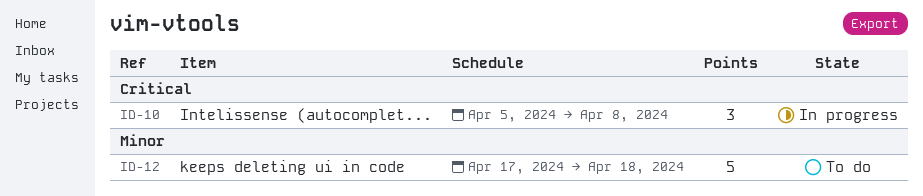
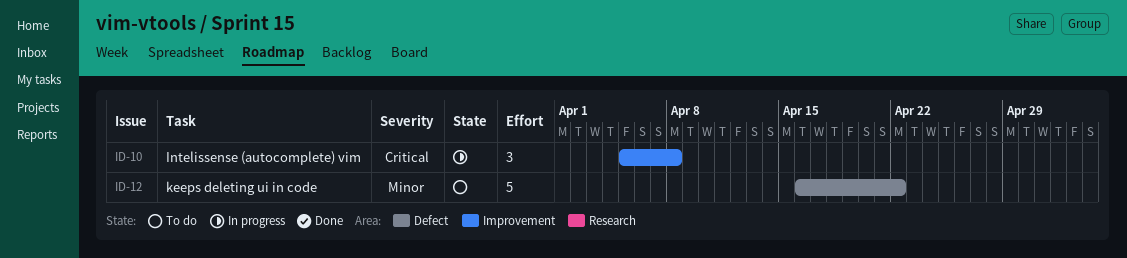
ID-12, start: Apr 17 -> Apr 16
ID-12, due: Apr 18 -> Apr 22

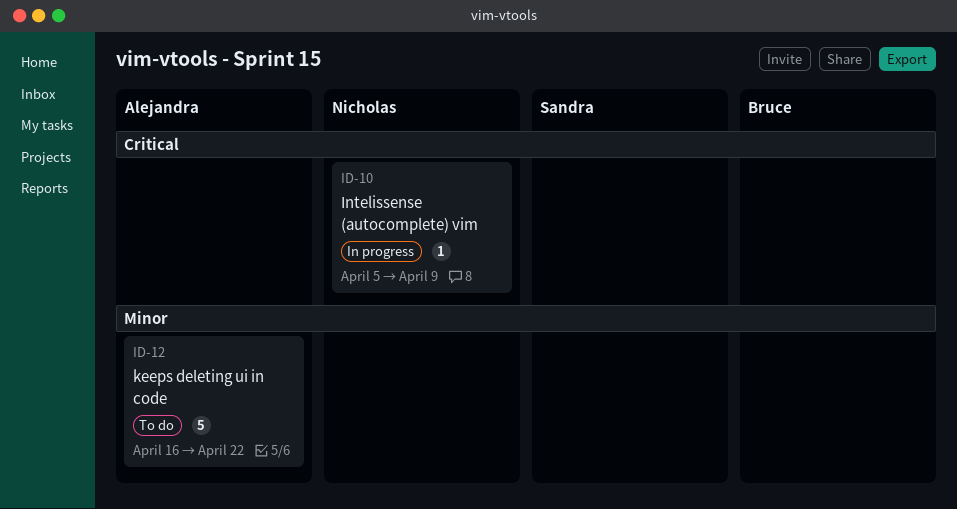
ID-10, estimate: 3 -> 1
ID-10, due: Apr 8 -> Apr 9

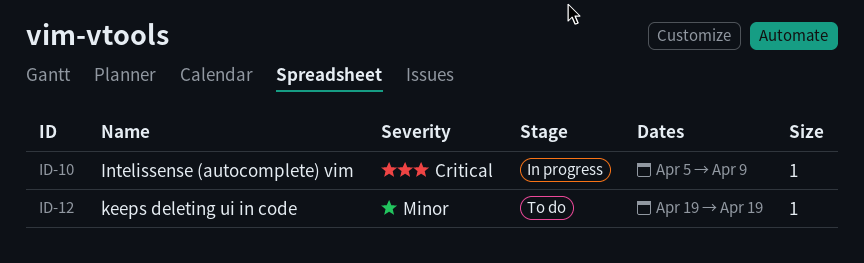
ID-12, estimate: 5 -> 1
ID-12, start: Apr 16 -> Apr 19
ID-12, due: Apr 22 -> Apr 19

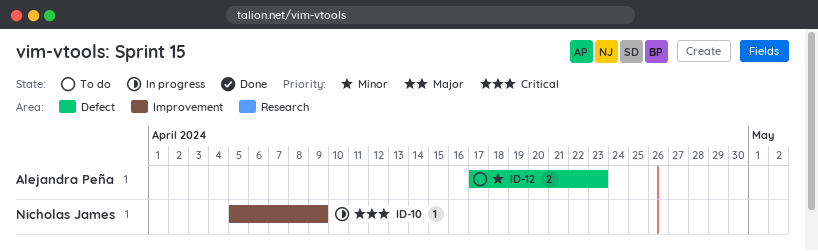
ID-12, estimate: 1 -> 2
ID-12, start: Apr 19 -> Apr 17
ID-12, due: Apr 19 -> Apr 23

